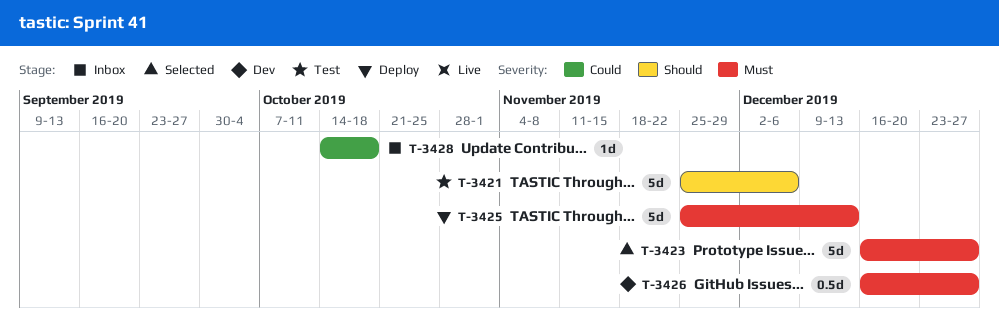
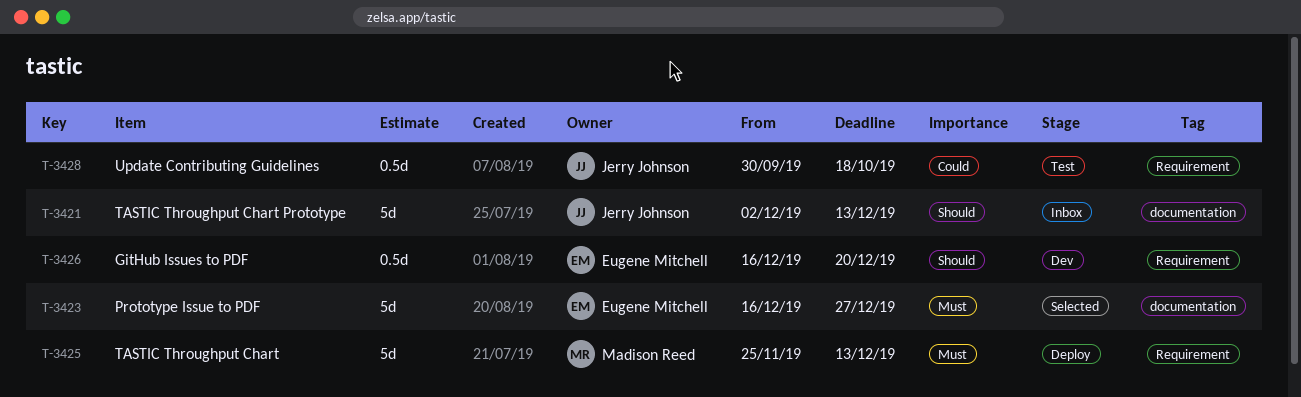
T-3421, status: Test -> Inbox
T-3421, start: Nov 25 -> Dec 2
T-3421, due: Dec 6 -> Dec 13
T-3426, priority: Must -> Should
T-3426, due: Dec 27 -> Dec 20
T-3428, status: Inbox -> Test
T-3428, estimate: 1d -> 0.5d
T-3428, start: Oct 14 -> Sep 30

